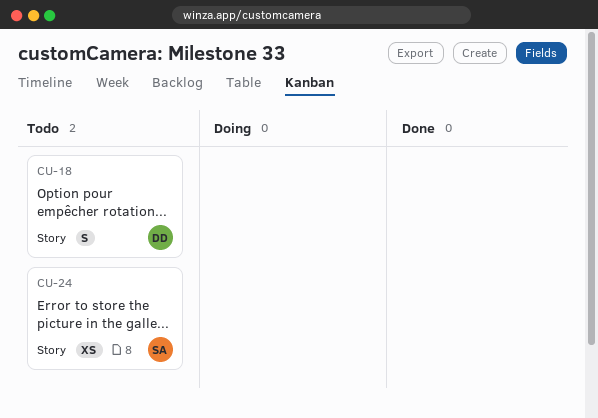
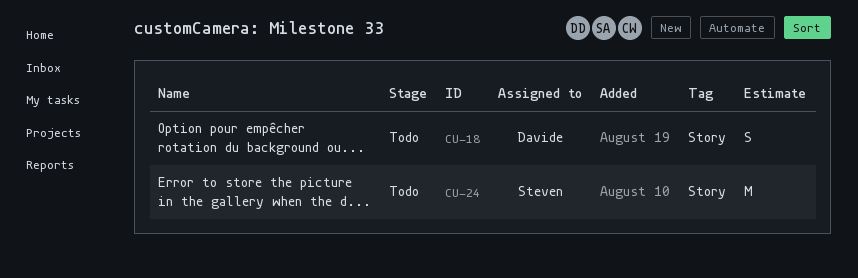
CU-24, estimate: XS -> M

